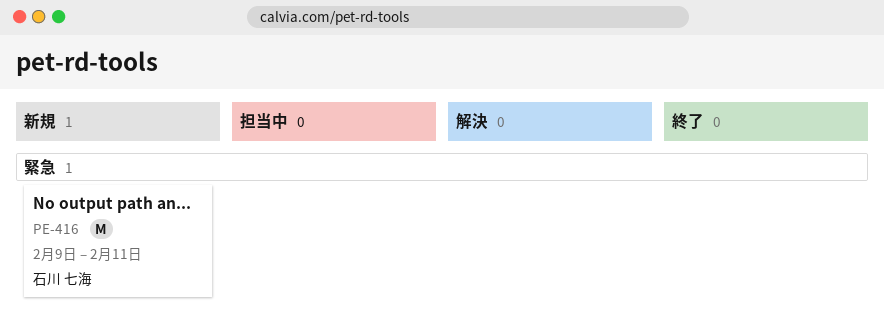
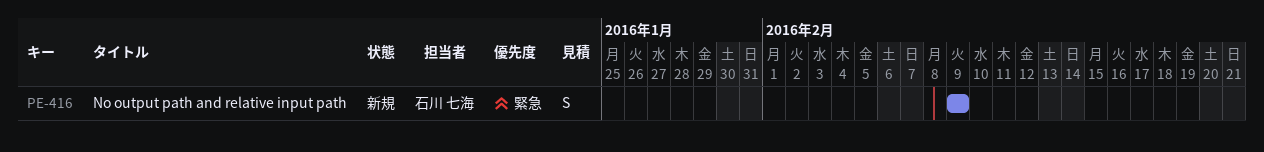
PE-416, estimate: M -> S
PE-416, due: Feb 11 -> Feb 9

